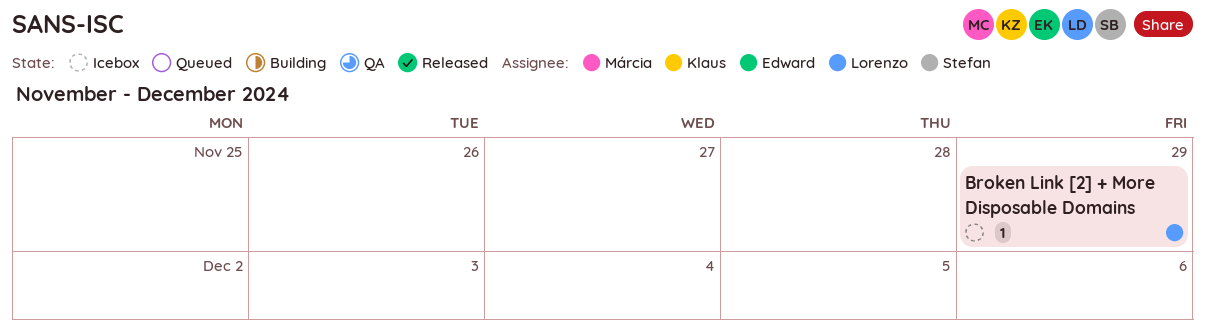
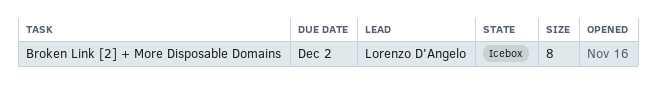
Broken Link [2] + More Disposable Domains, estimate: 1 -> 8
Broken Link [2] + More Disposable Domains, due: Nov 29 -> Dec 2

